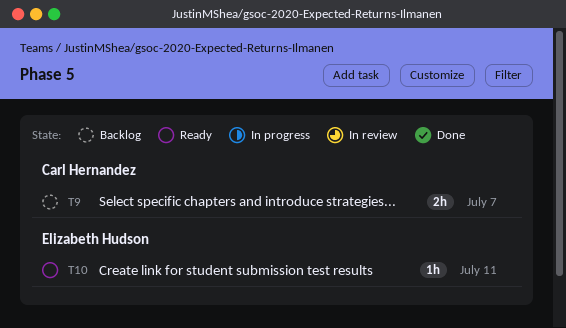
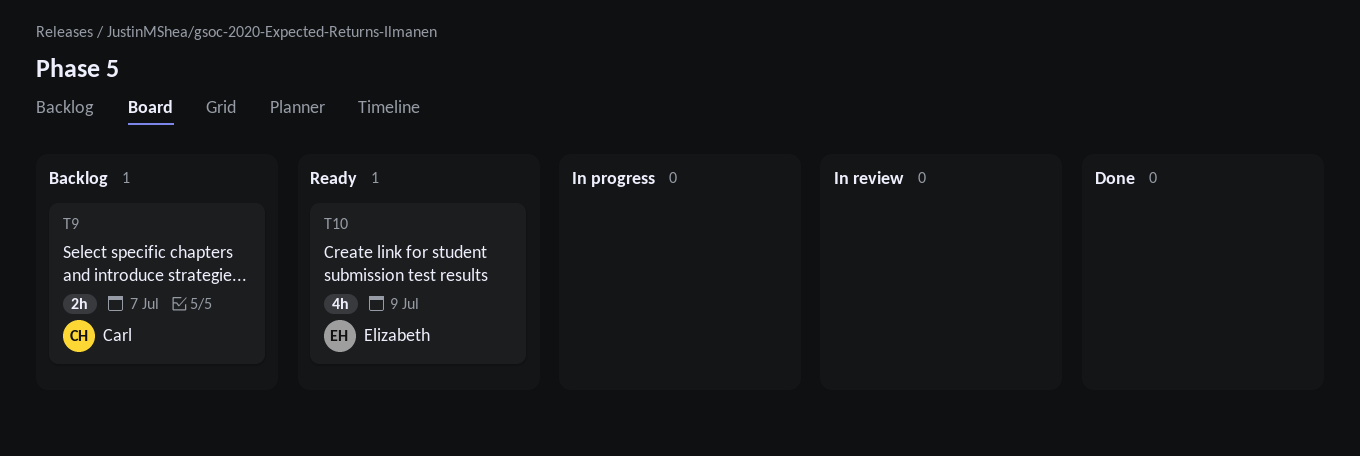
T10, estimate: 1h -> 4h
T10, due: Jul 11 -> Jul 9

